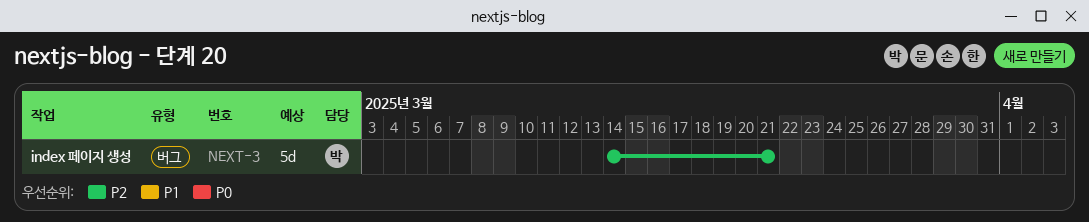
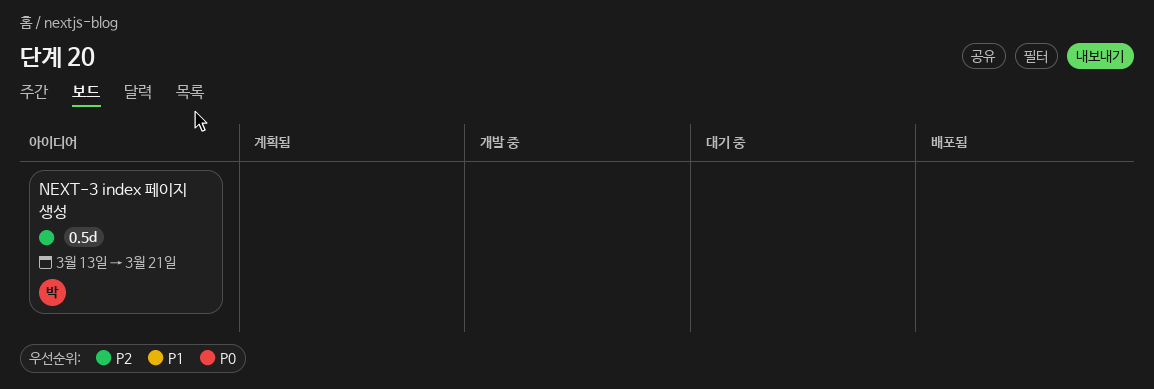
NEXT-3, estimate: 5d -> 0.5d
NEXT-3, start: Mar 14 -> Mar 13

